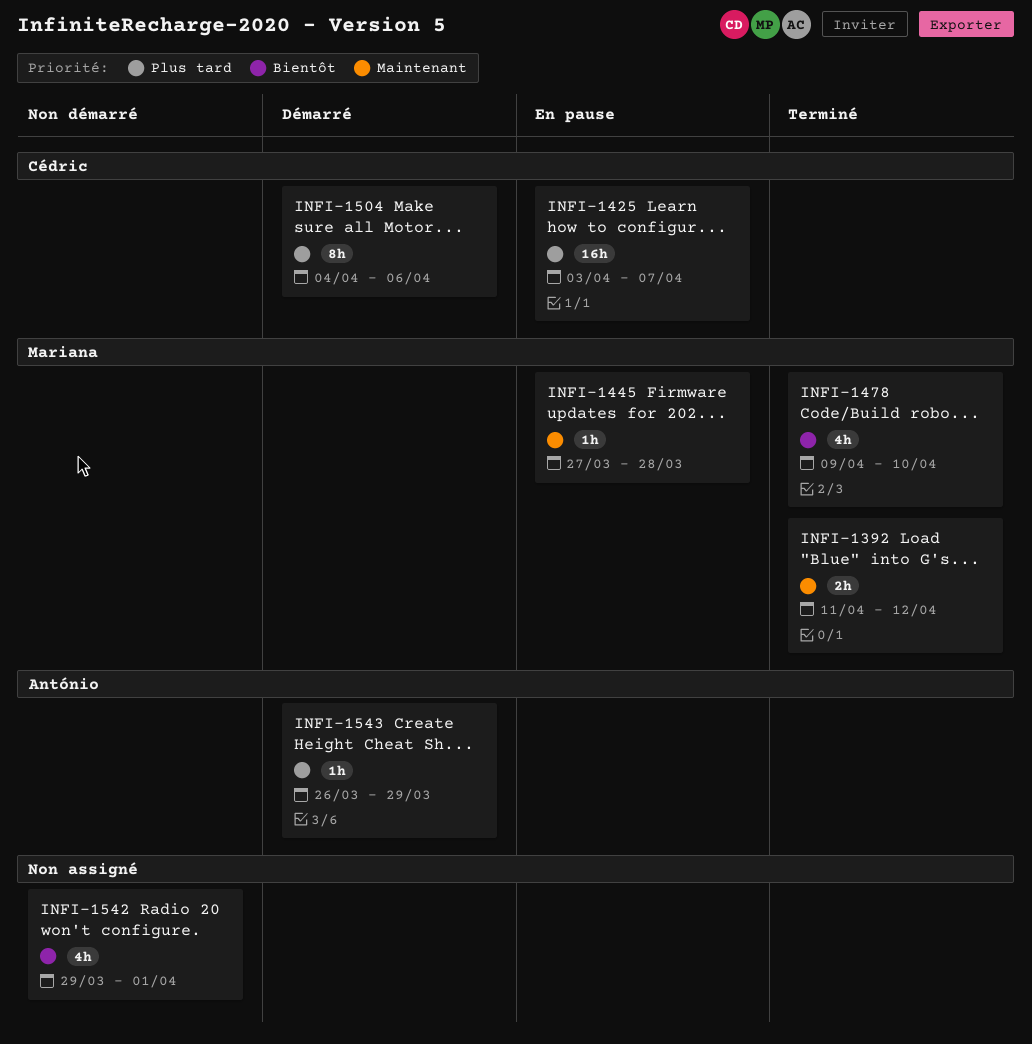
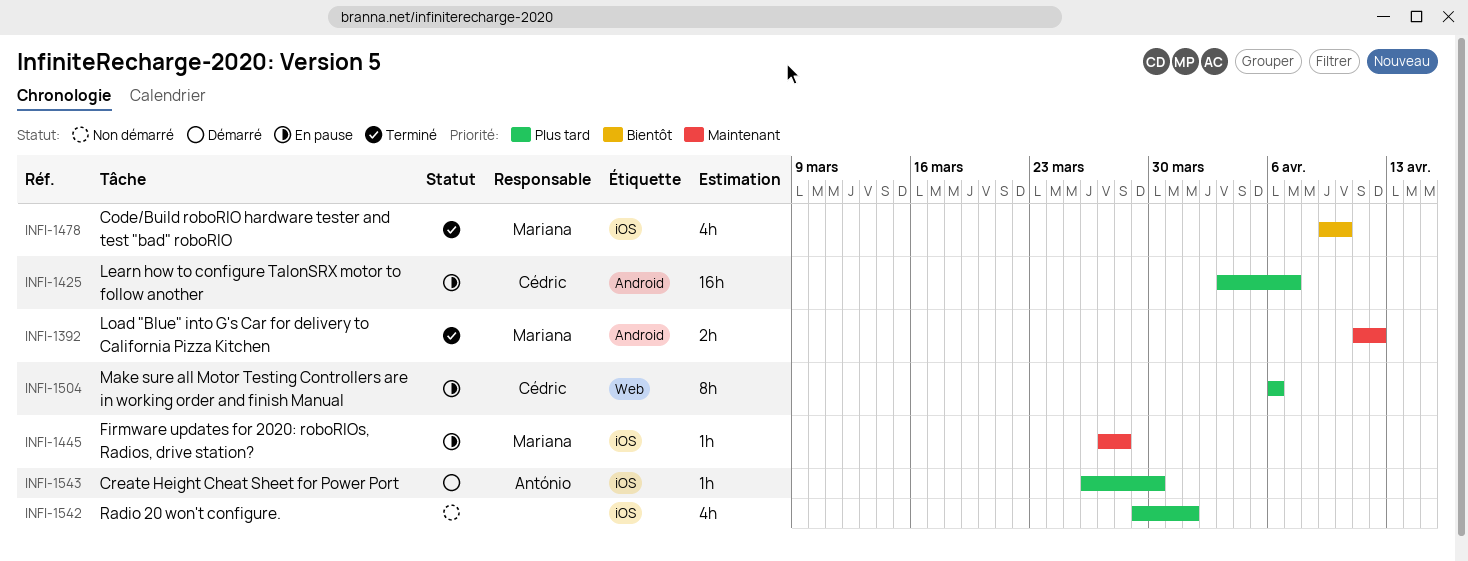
INFI-1504, status: Démarré -> En pause
INFI-1504, start: Apr 4 -> Apr 6
INFI-1542, priority: Bientôt -> Plus tard
INFI-1543, due: Mar 29 -> Mar 30

